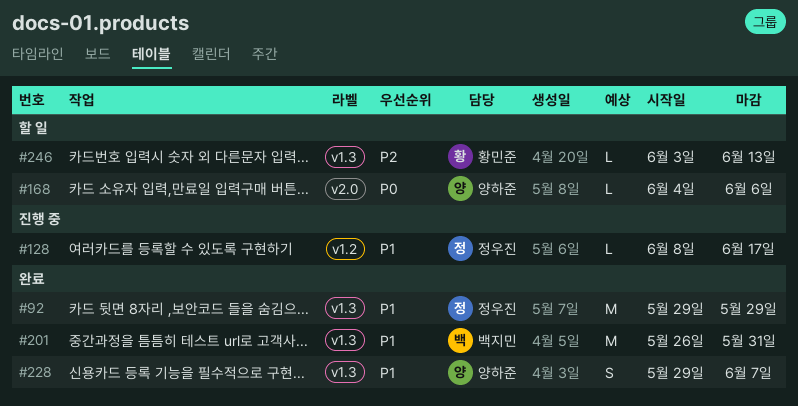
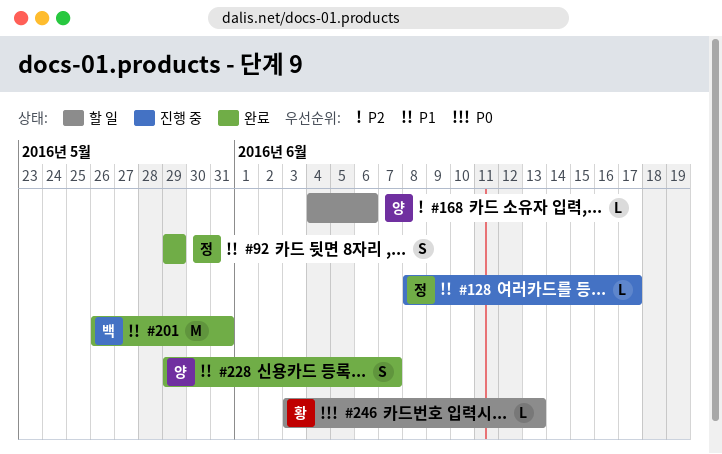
#92, estimate: M -> S
#168, priority: P0 -> P2
#246, priority: P2 -> P0

